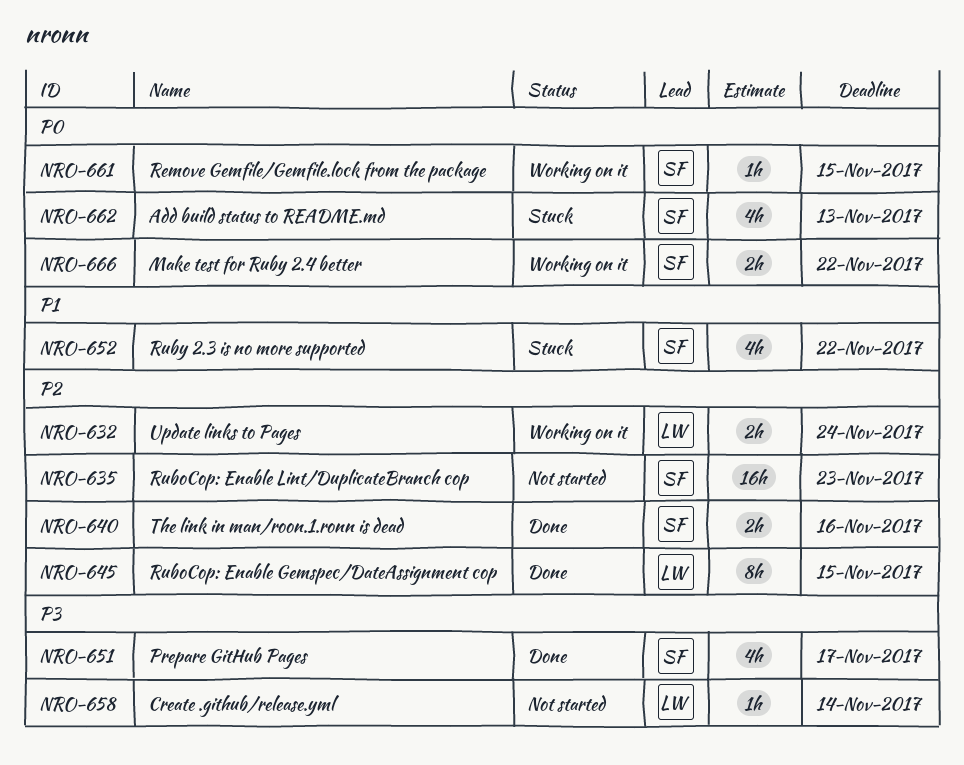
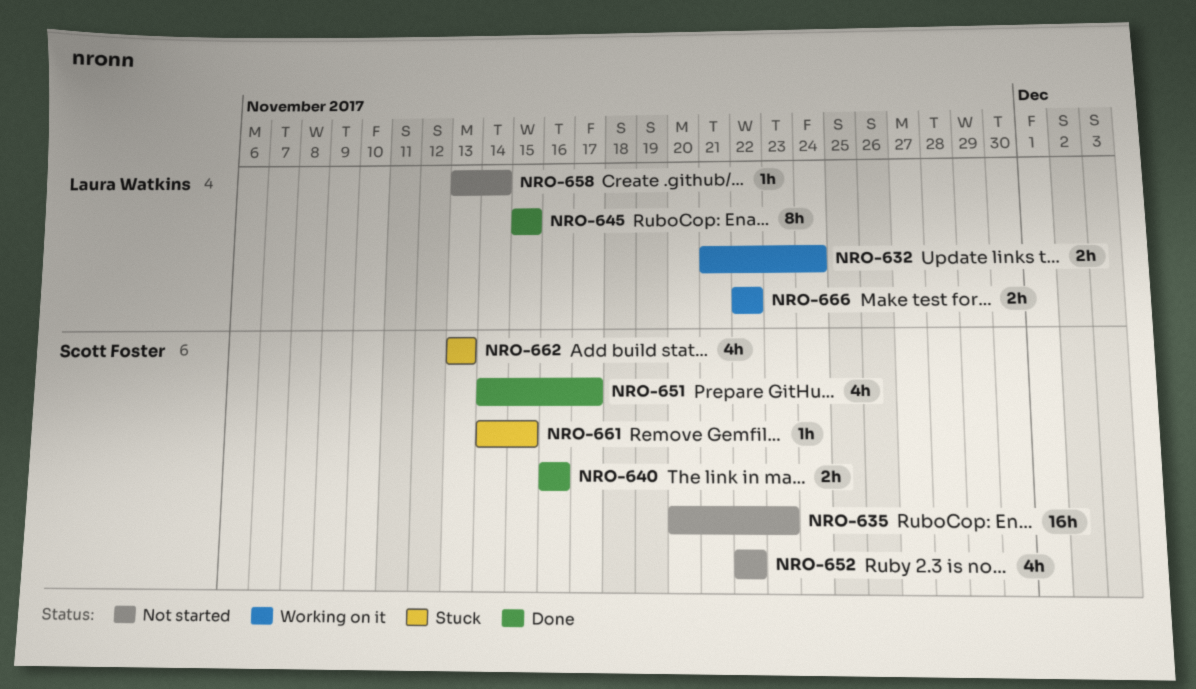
NRO-652, status: Stuck -> Not started
NRO-661, status: Working on it -> Stuck
NRO-666, owner: Scott Foster -> Laura Watkins

